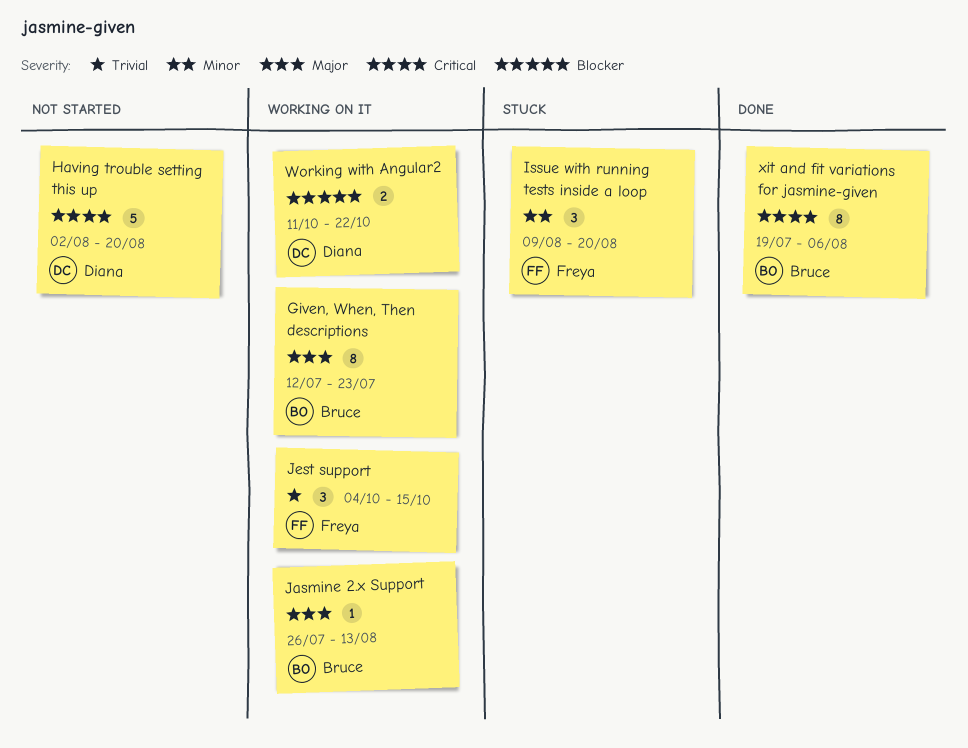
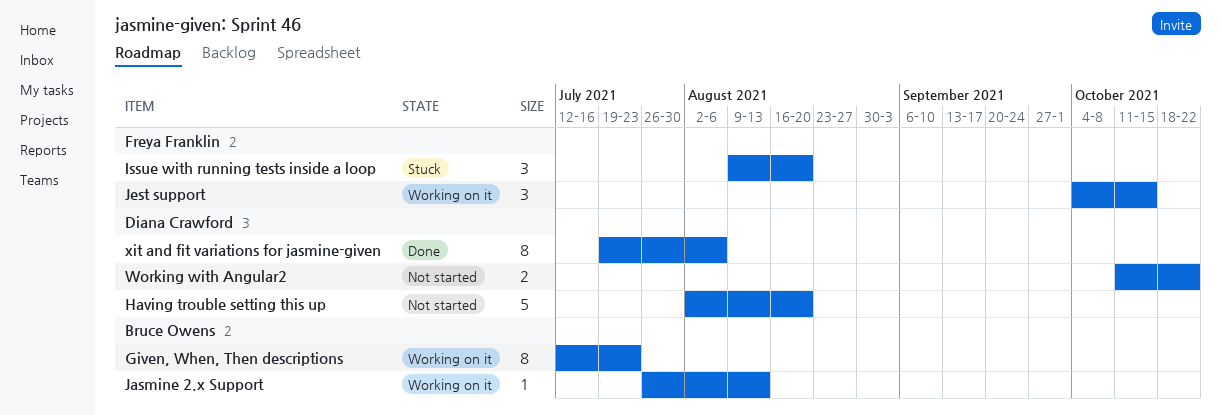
Working with Angular2, status: Working on it -> Not started
xit and fit variations for jasmine-given, owner: Bruce Owens -> Diana Crawford

